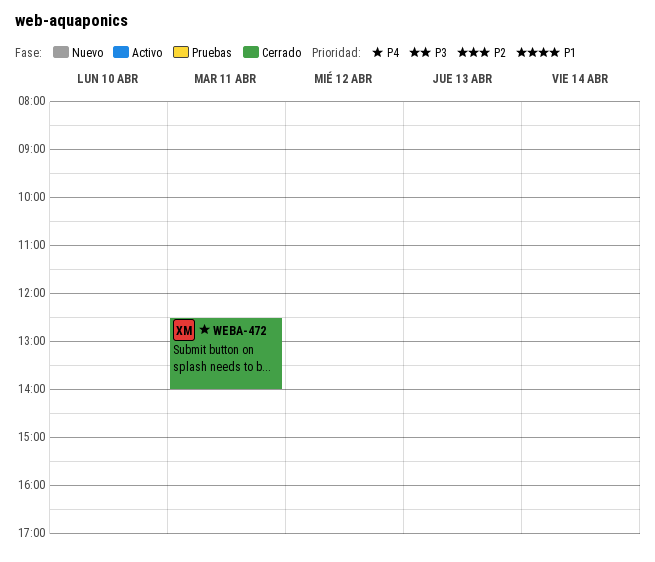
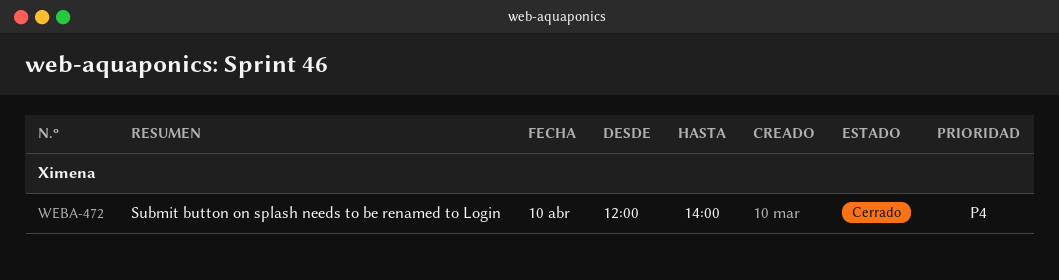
WEBA-472, day: Apr 11 -> Apr 10
WEBA-472, begins: 12:30 -> 12:00

